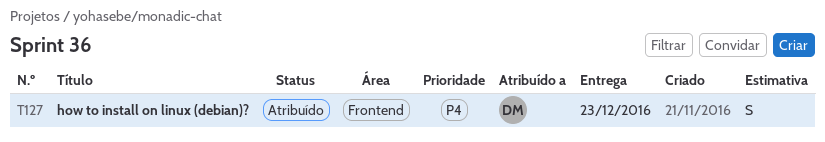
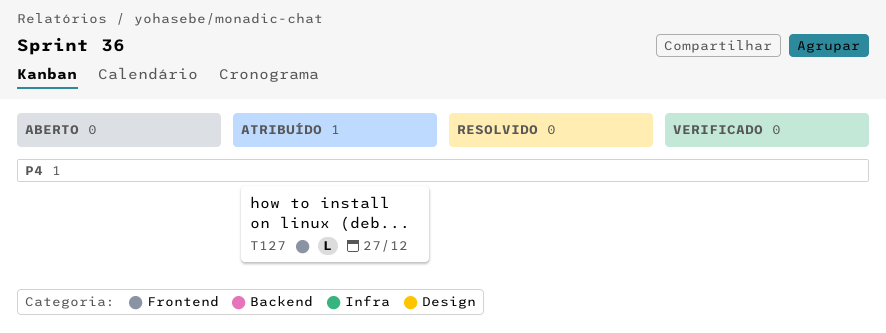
T127, estimate: S -> L
T127, due: Dec 23 -> Dec 27

